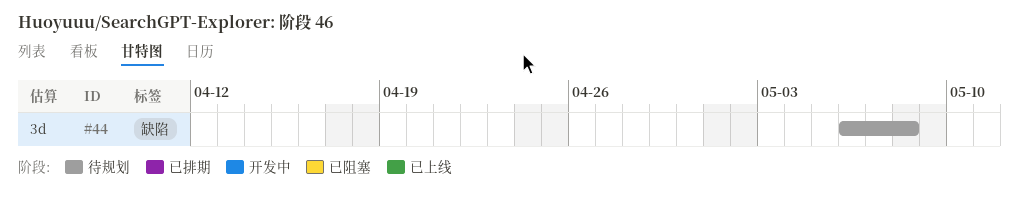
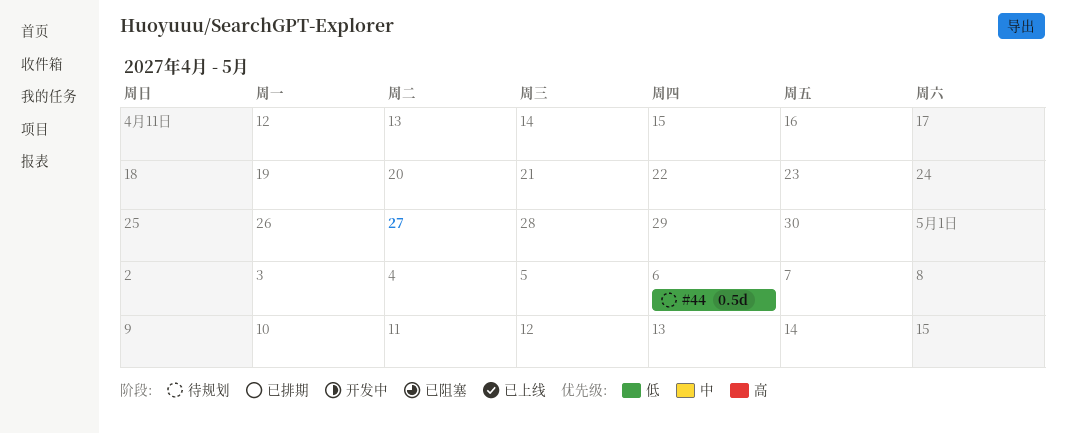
#44, estimate: 3d -> 0.5d
#44, due: May 8 -> May 6

